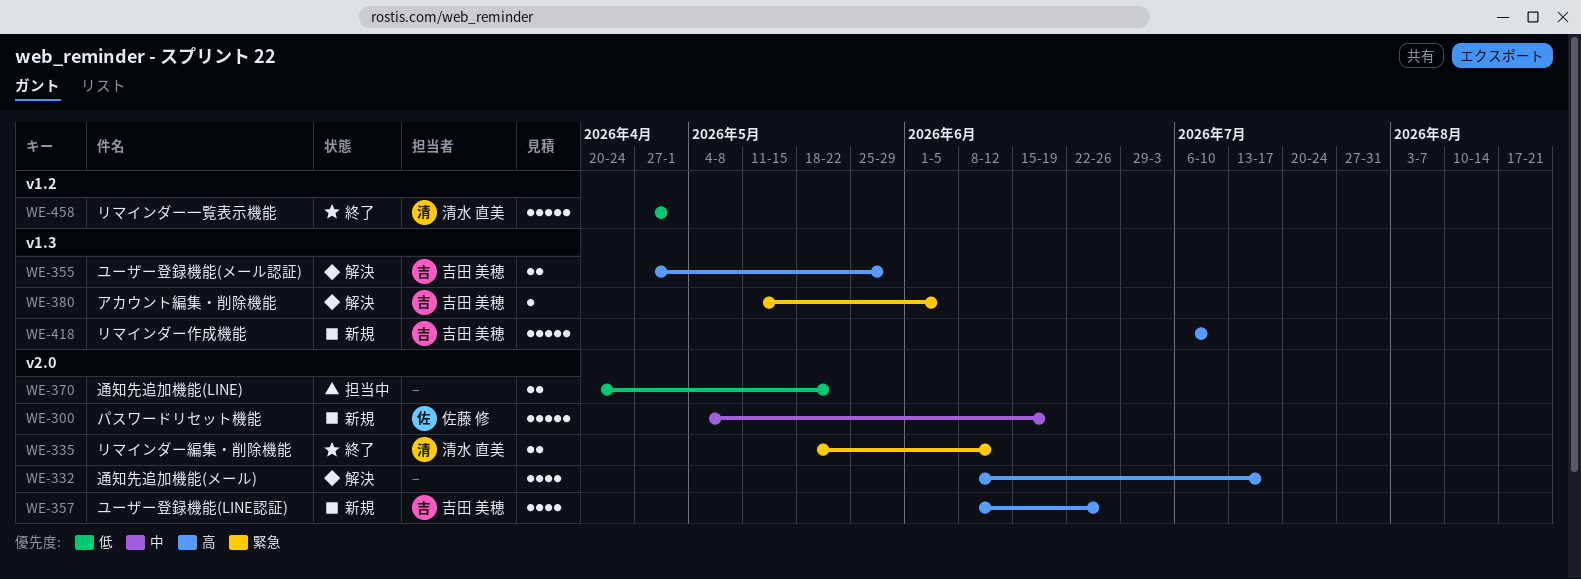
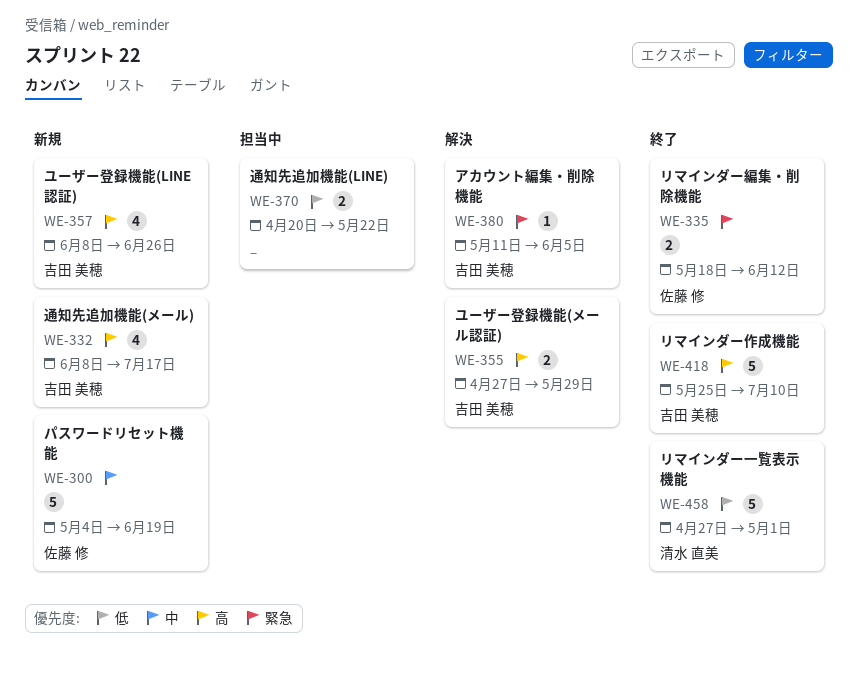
WE-332, status: 解決 -> 新規
WE-332, owner: none -> 吉田 美穂
WE-335, owner: 清水 直美 -> 佐藤 修
WE-418, status: 新規 -> 終了
WE-418, start: Jul 6 -> May 25

